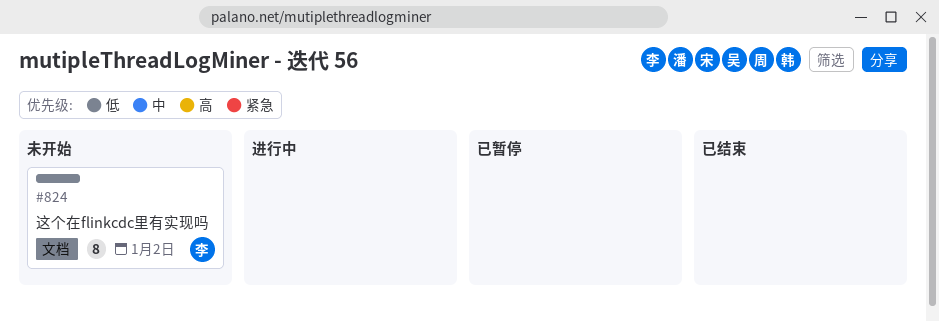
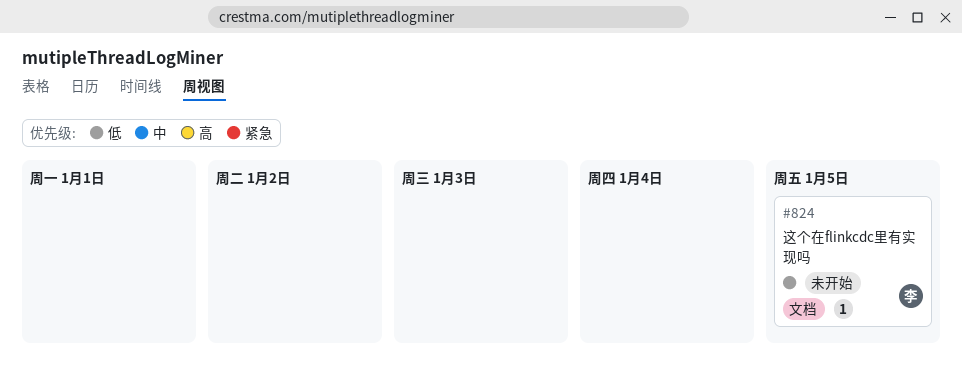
#824, estimate: 8 -> 1
#824, due: Jan 2 -> Jan 5

